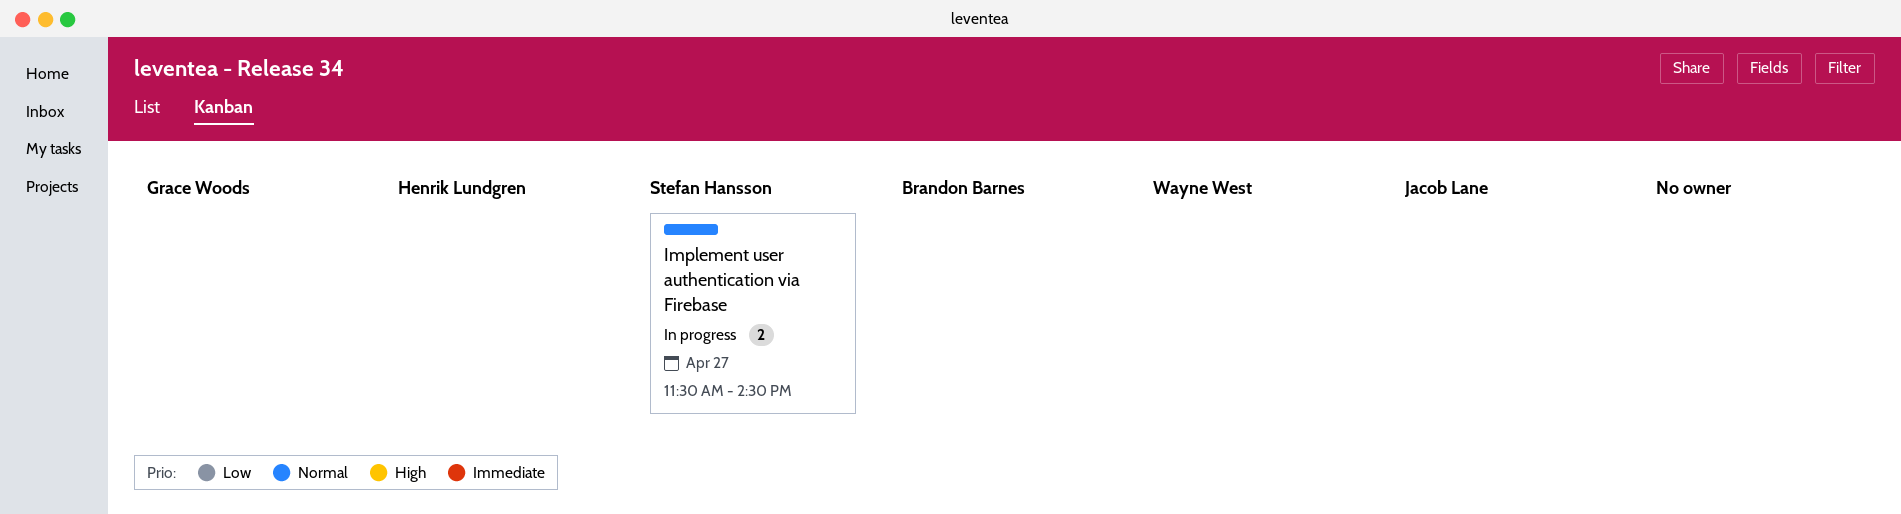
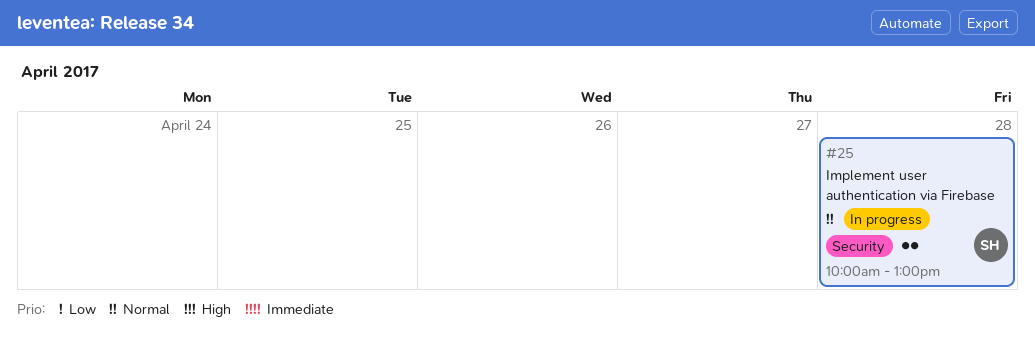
Implement user authentication via Firebase, day: Apr 27 -> Apr 28
Implement user authentication via Firebase, begins: 11:30 -> 10:00
Implement user authentication via Firebase, ends: 14:30 -> 13:00

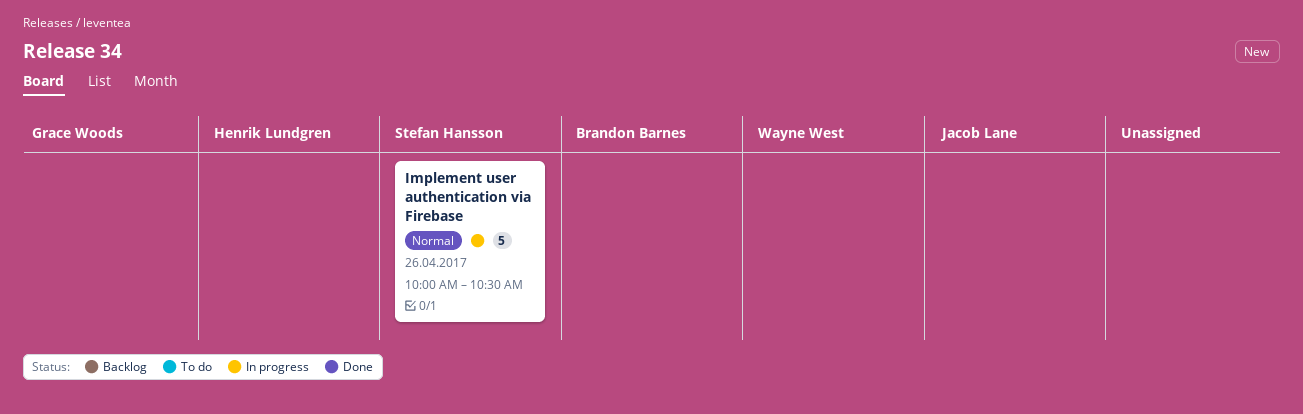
Implement user authentication via Firebase, estimate: 2 -> 5
Implement user authentication via Firebase, day: Apr 28 -> Apr 26
Implement user authentication via Firebase, ends: 13:00 -> 10:30

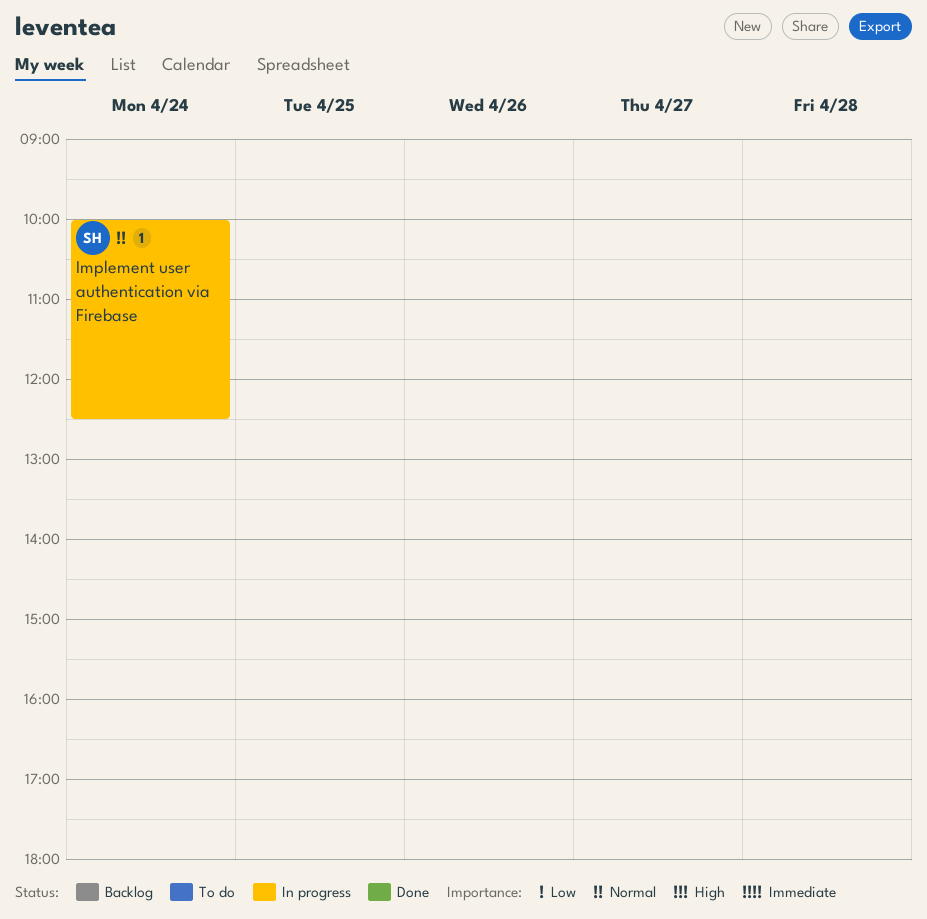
Implement user authentication via Firebase, estimate: 5 -> 1
Implement user authentication via Firebase, day: Apr 26 -> Apr 24
Implement user authentication via Firebase, ends: 10:30 -> 12:30

